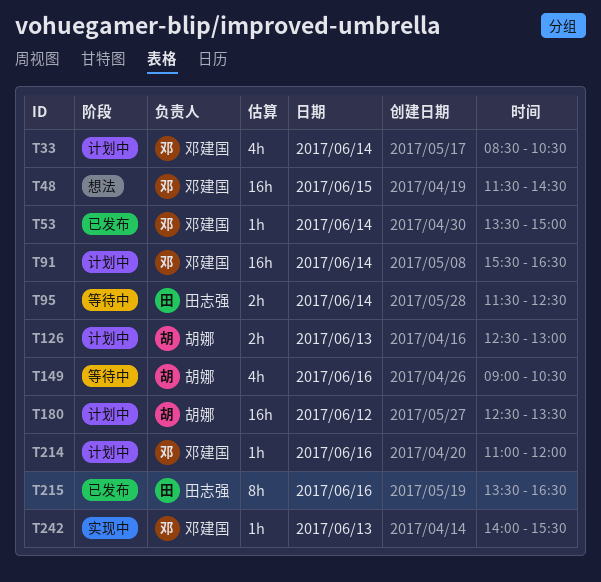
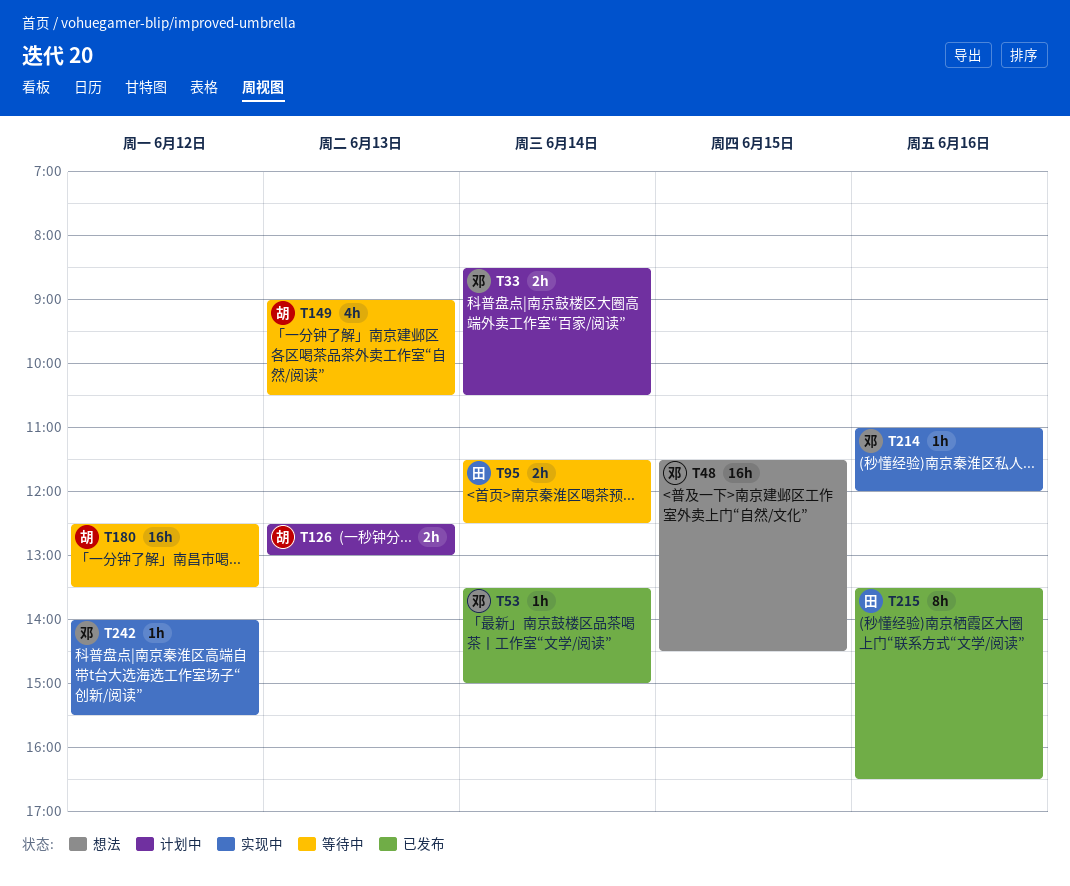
T33, estimate: 4h -> 2h
T91: present -> none
T149, day: Jun 16 -> Jun 13
T180, status: 计划中 -> 等待中
T214, status: 计划中 -> 实现中
T242, day: Jun 13 -> Jun 12

